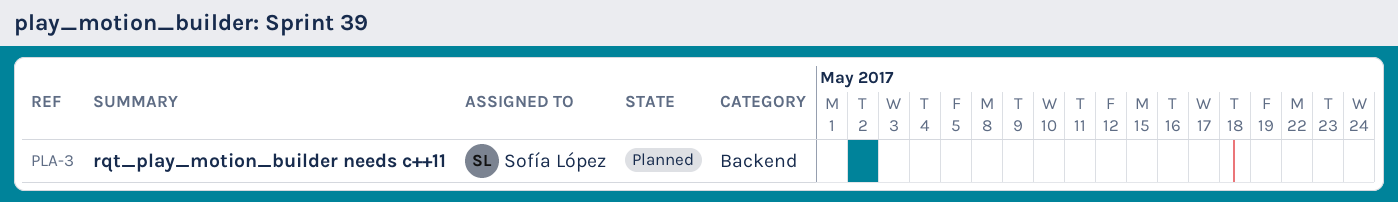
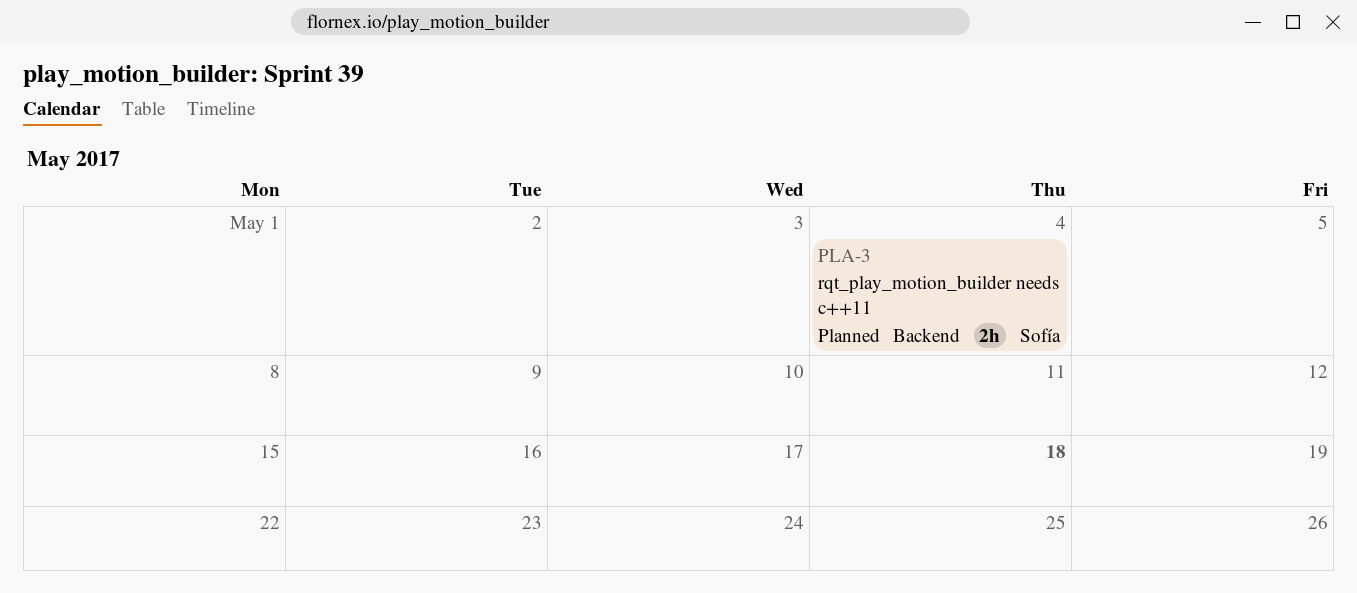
PLA-3, due: May 2 -> May 4

